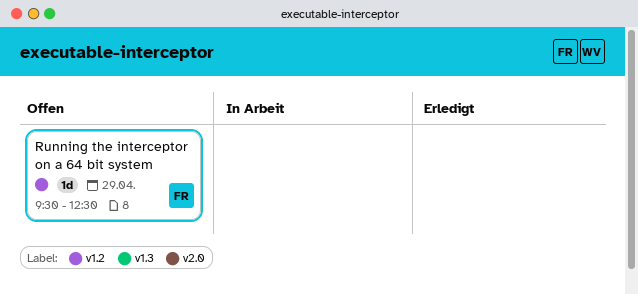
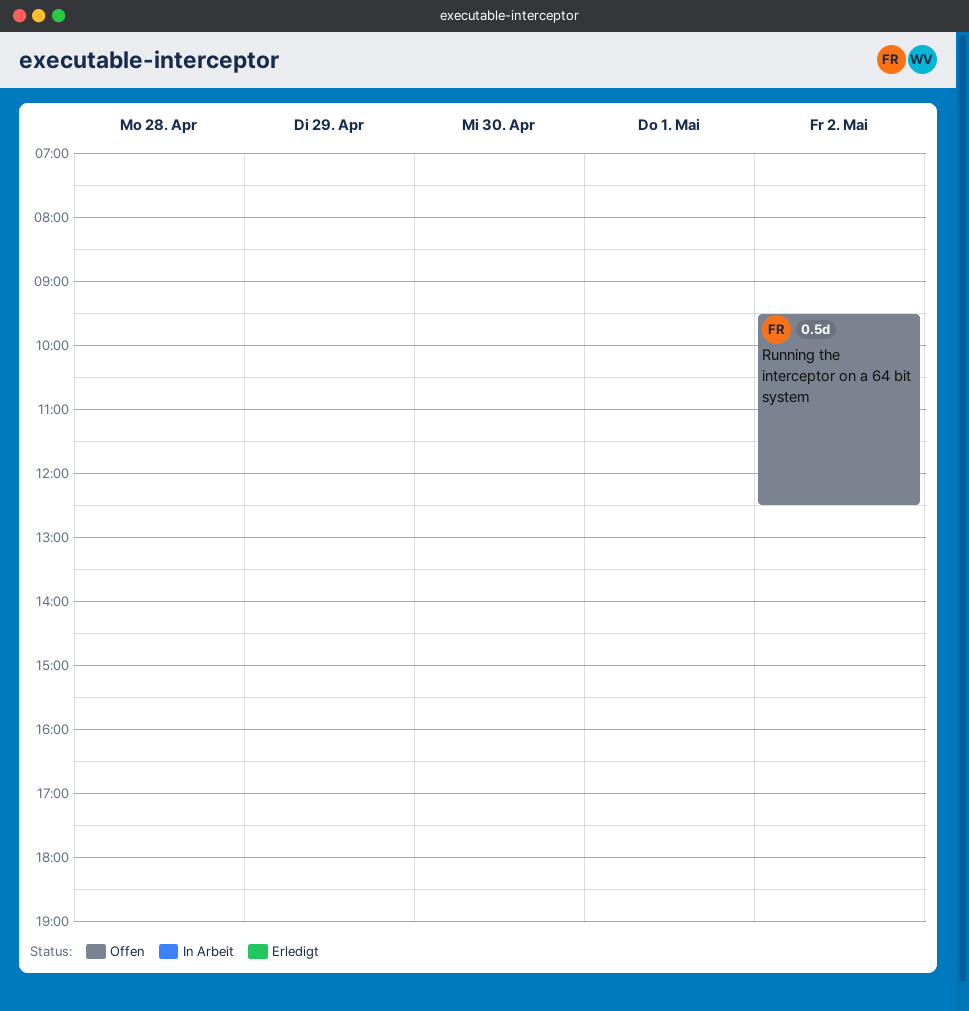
Running the interceptor on a 64 bit system, estimate: 1d -> 0.5d
Running the interceptor on a 64 bit system, day: Apr 29 -> May 2

